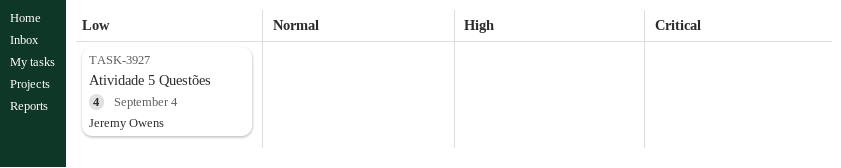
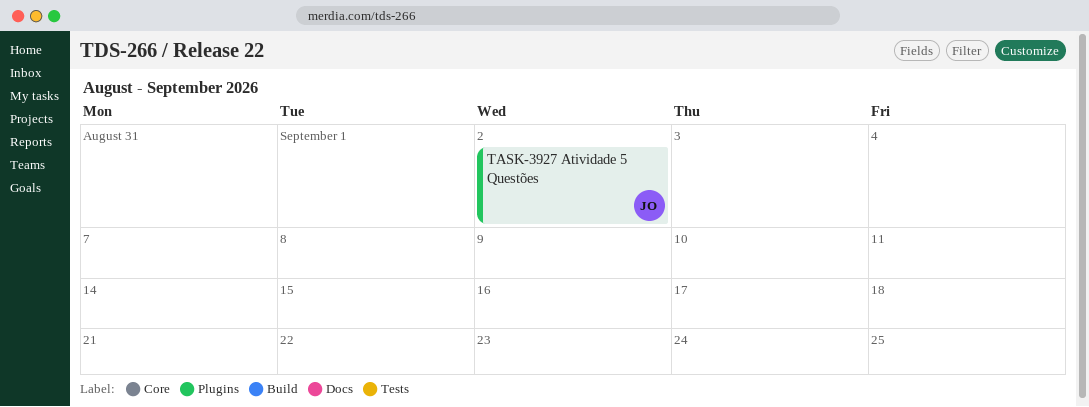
TASK-3927, due: Sep 4 -> Sep 2

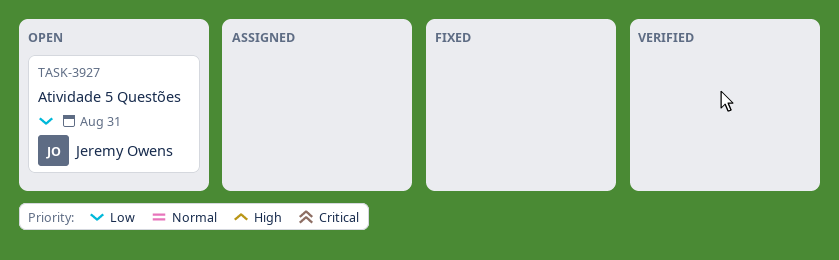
TASK-3927, due: Sep 2 -> Aug 31

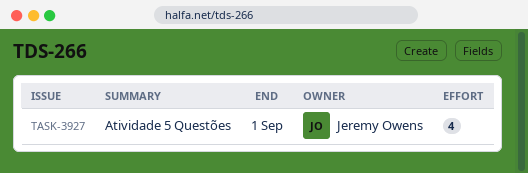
TASK-3927, due: Aug 31 -> Sep 1

